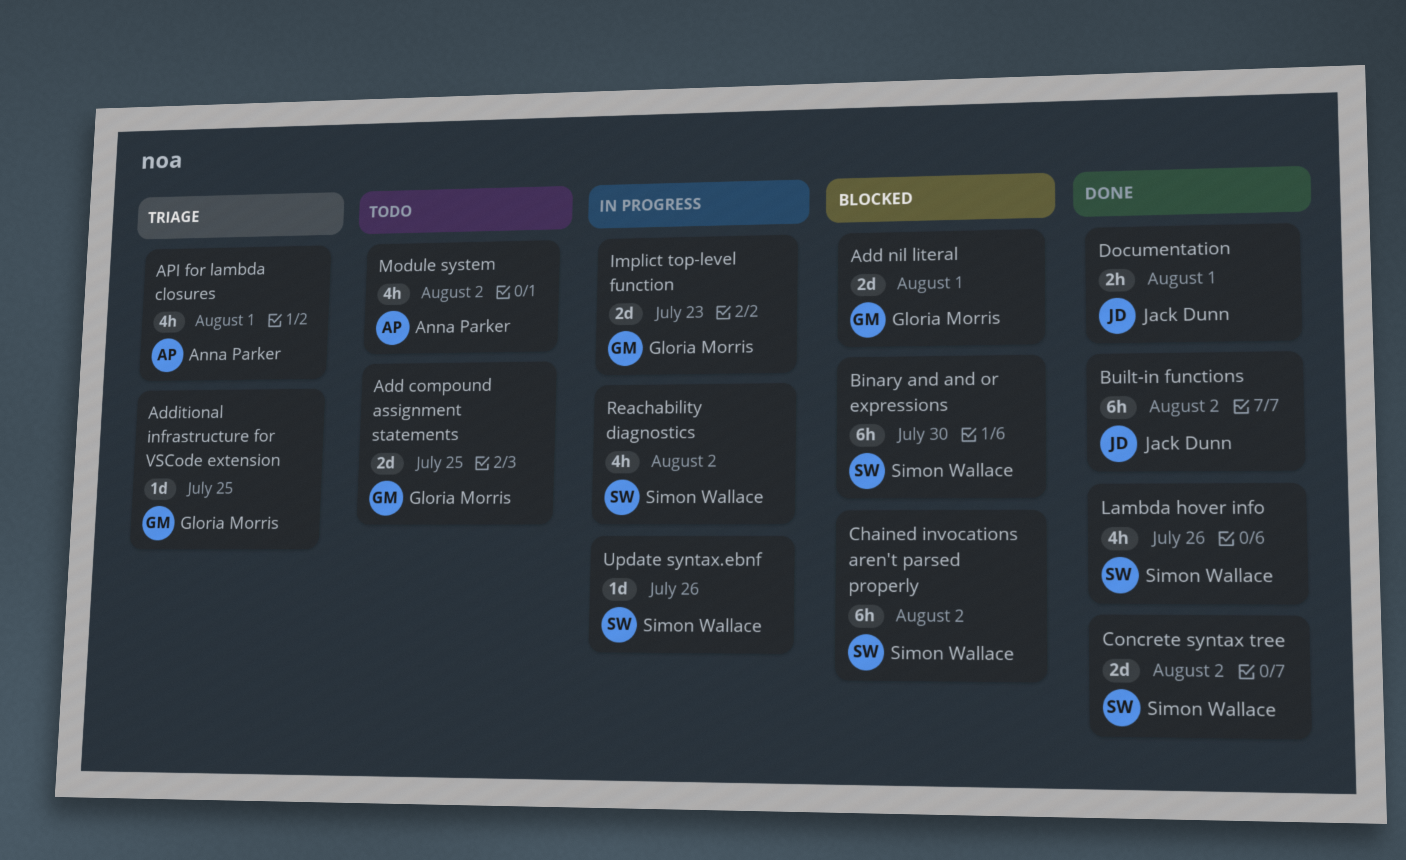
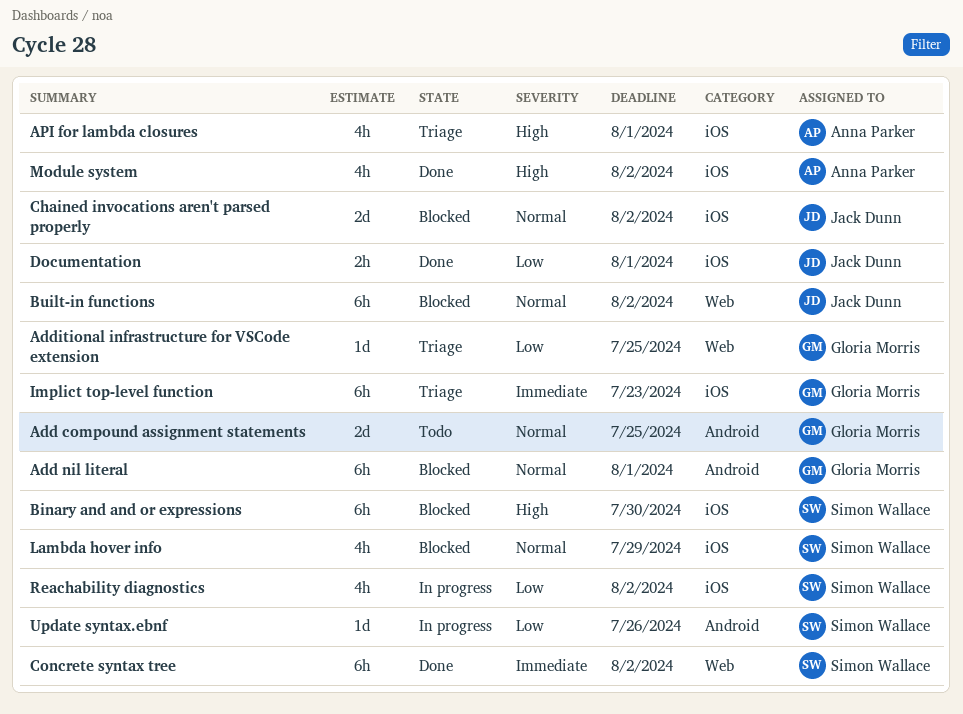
Add nil literal, estimate: 2d -> 6h
Built-in functions, status: Done -> Blocked
Chained invocations aren't parsed properly, owner: Simon Wallace -> Jack Dunn
Chained invocations aren't parsed properly, estimate: 6h -> 2d
Concrete syntax tree, estimate: 2d -> 6h
Implict top-level function, status: In progress -> Triage
Implict top-level function, estimate: 2d -> 6h
Lambda hover info, status: Done -> Blocked
Lambda hover info, due: Jul 26 -> Jul 29
Module system, status: Todo -> Done

